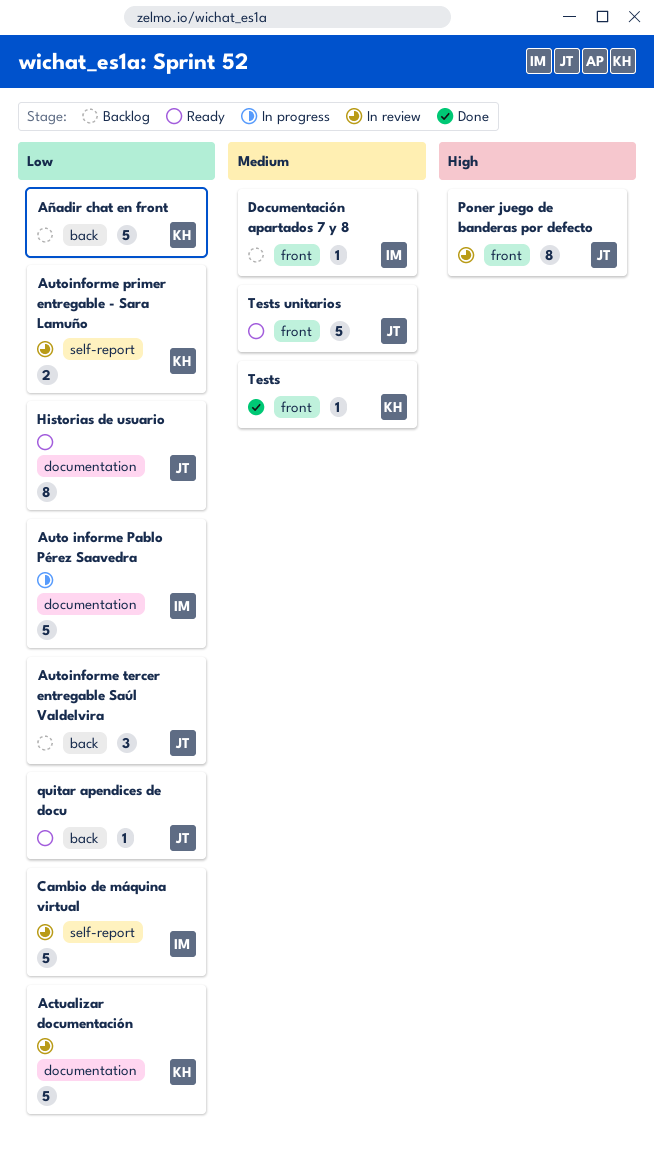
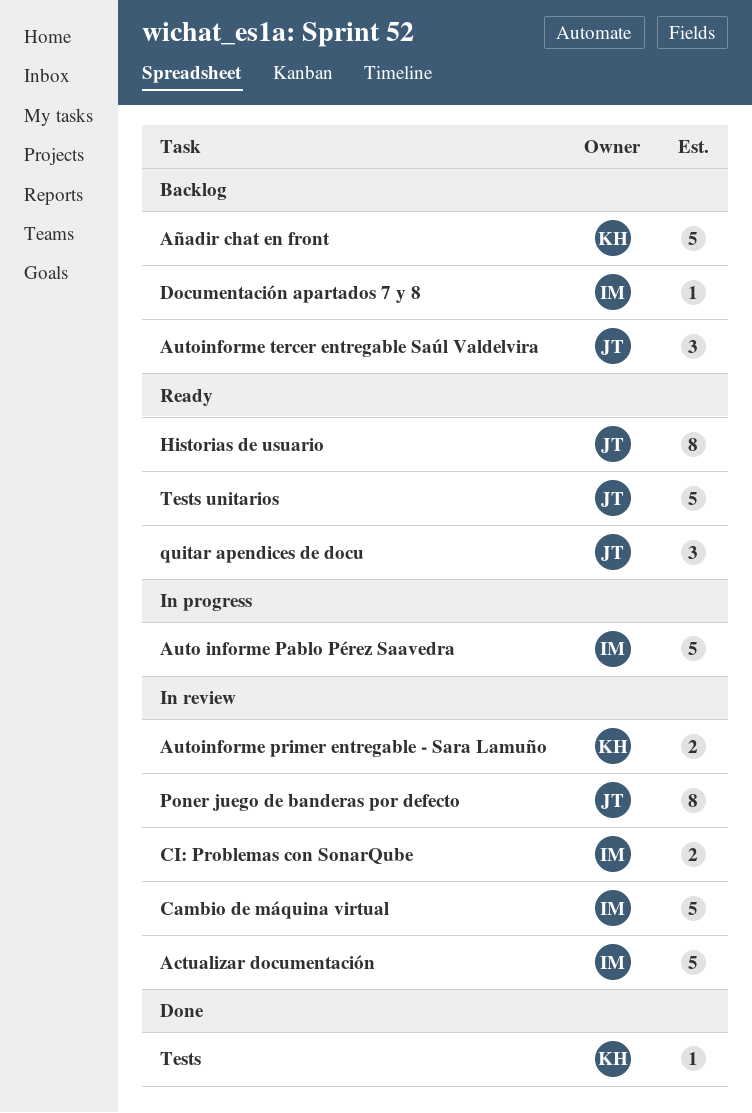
Actualizar documentación, owner: KH -> IM
CI: Problemas con SonarQube: none -> present
quitar apendices de docu, estimate: 1 -> 3

